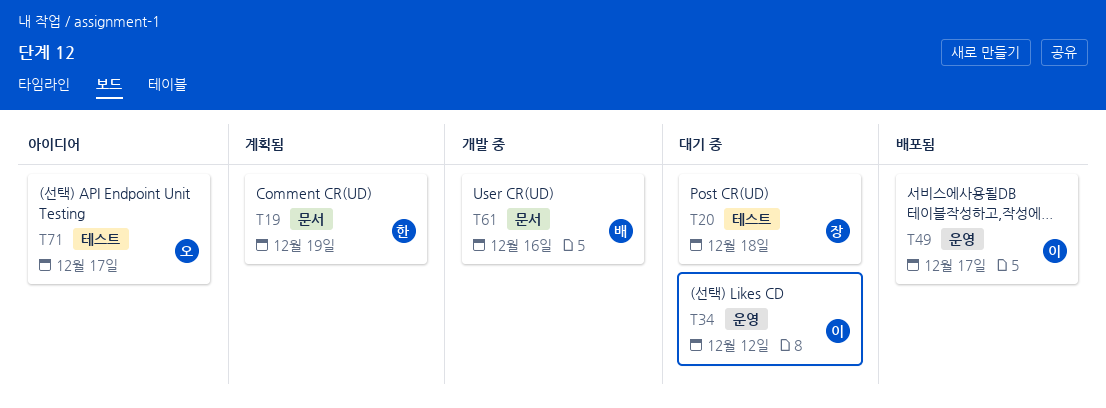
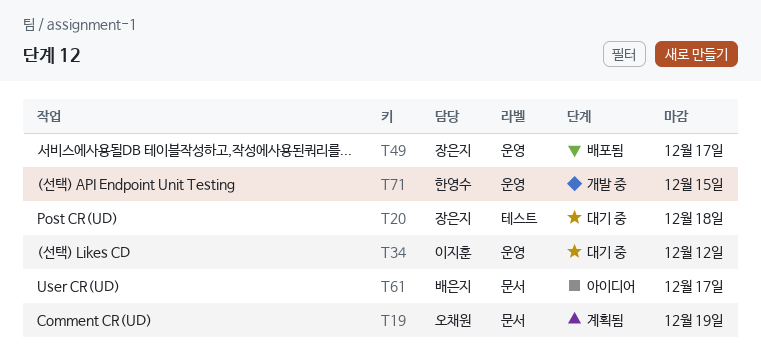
T19, owner: 한영수 -> 오채원
T49, owner: 이지훈 -> 장은지
T61, status: 개발 중 -> 아이디어
T61, due: Dec 16 -> Dec 17
T71, status: 아이디어 -> 개발 중
T71, owner: 오채원 -> 한영수
T71, label: 테스트 -> 운영
T71, due: Dec 17 -> Dec 15

